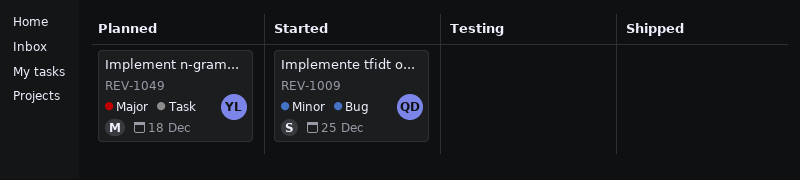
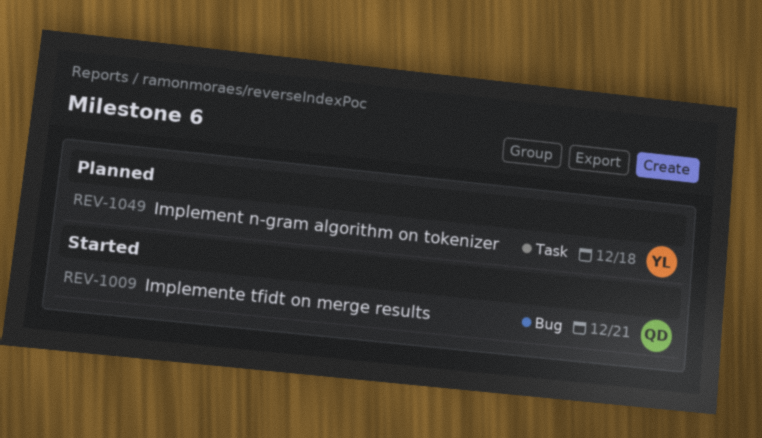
REV-1009, due: Dec 25 -> Dec 21

